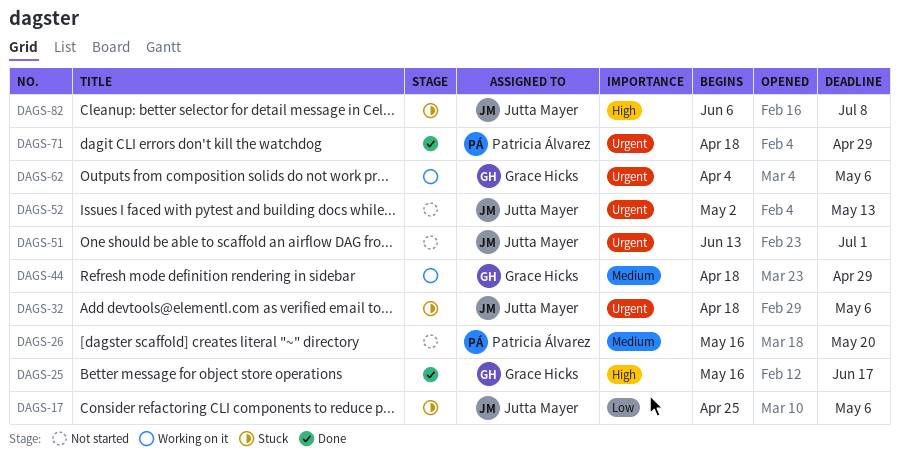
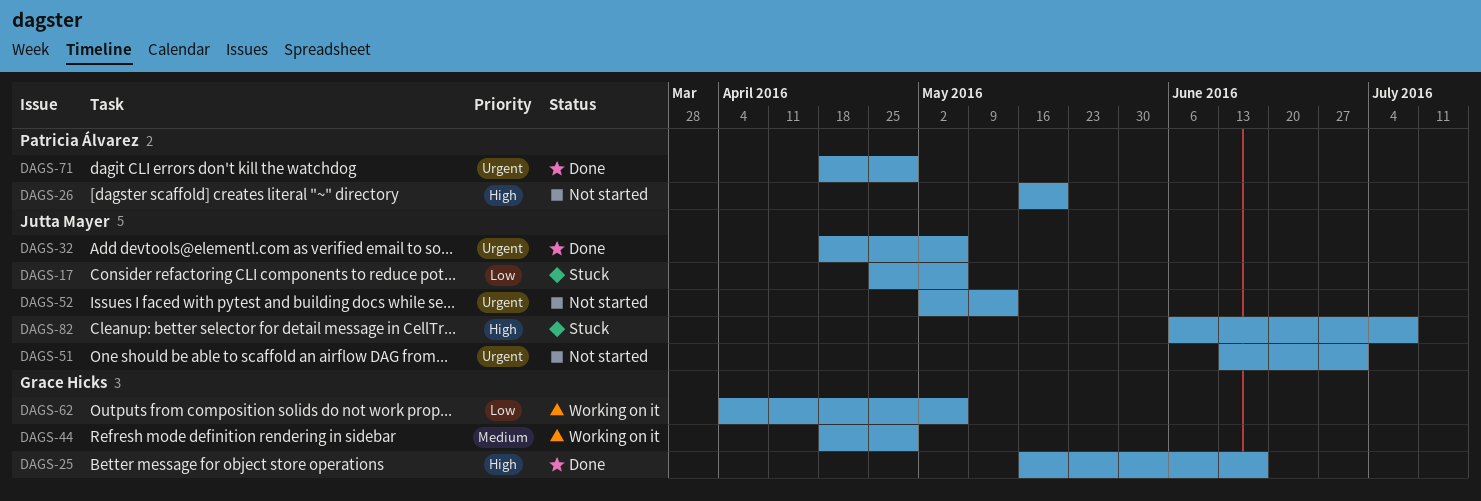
DAGS-26, priority: Medium -> High
DAGS-32, status: Stuck -> Done
DAGS-62, priority: Urgent -> Low

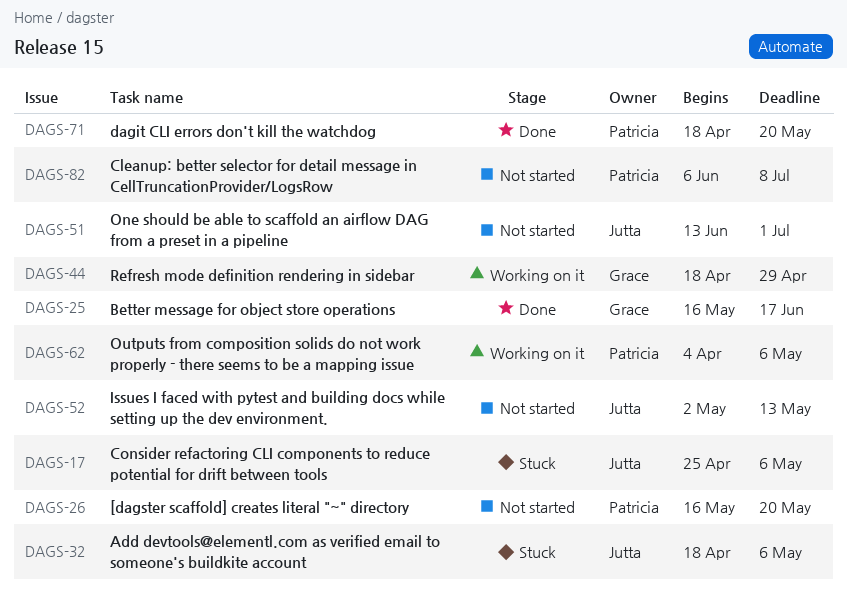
DAGS-32, status: Done -> Stuck
DAGS-62, owner: Grace Hicks -> Patricia Álvarez
DAGS-71, due: Apr 29 -> May 20
DAGS-82, status: Stuck -> Not started
DAGS-82, owner: Jutta Mayer -> Patricia Álvarez

